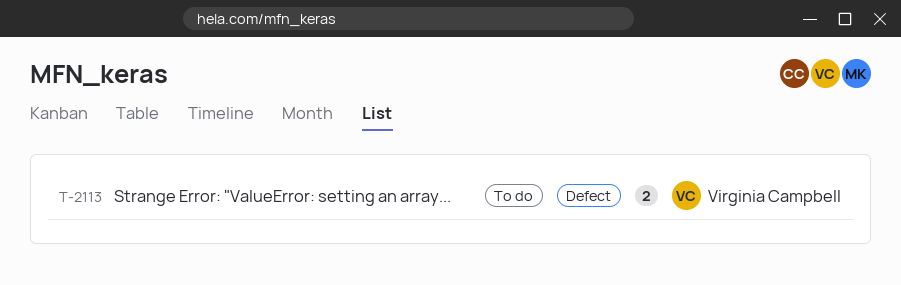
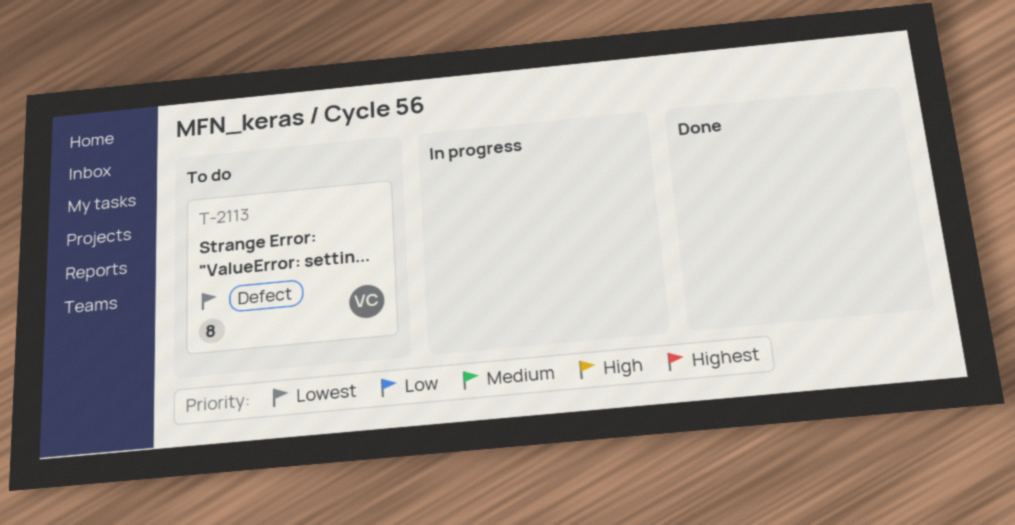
T-2113, estimate: 2 -> 8

